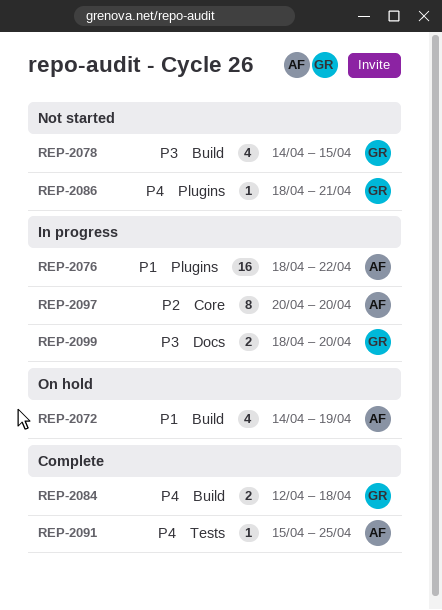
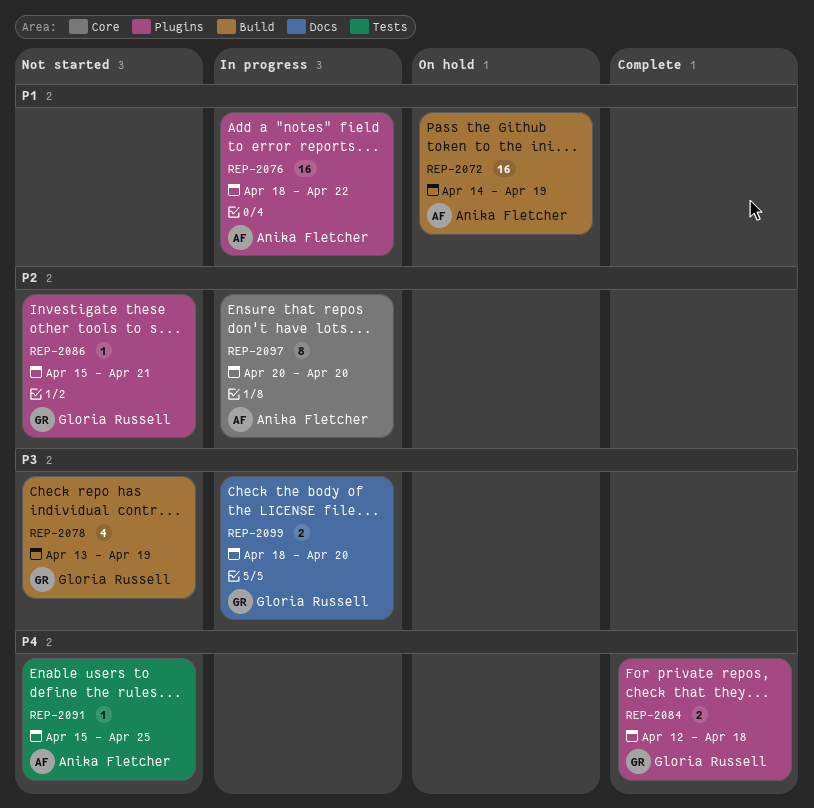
REP-2072, estimate: 4 -> 16
REP-2078, start: Apr 14 -> Apr 13
REP-2078, due: Apr 15 -> Apr 19
REP-2084, label: Build -> Plugins
REP-2086, priority: P4 -> P2
REP-2086, start: Apr 18 -> Apr 15
REP-2091, status: Complete -> Not started

